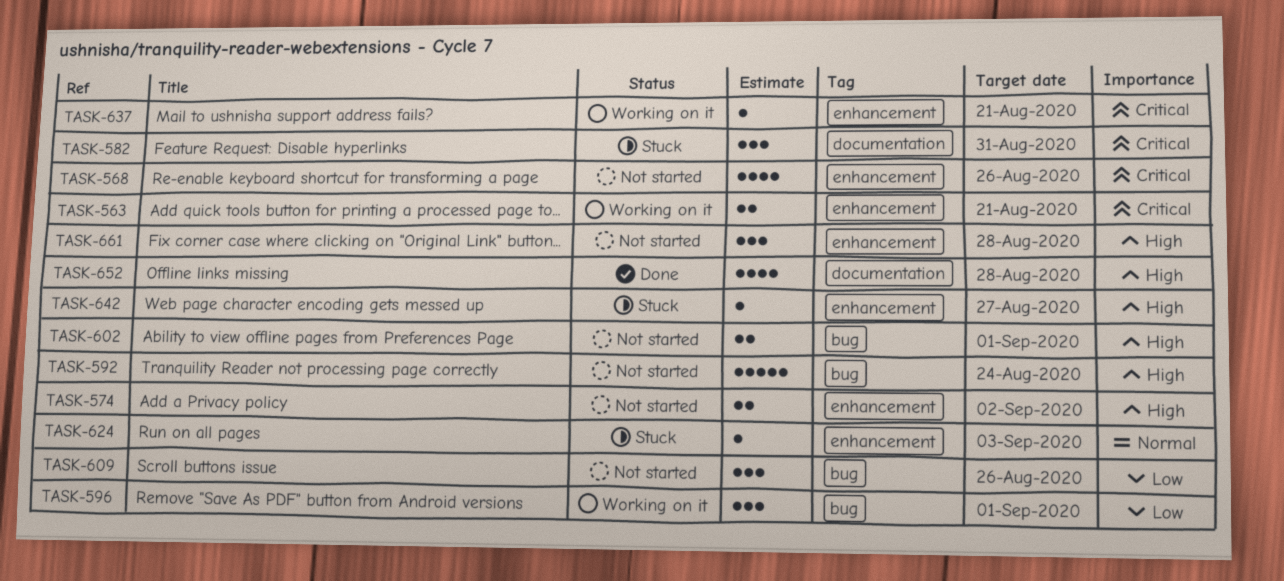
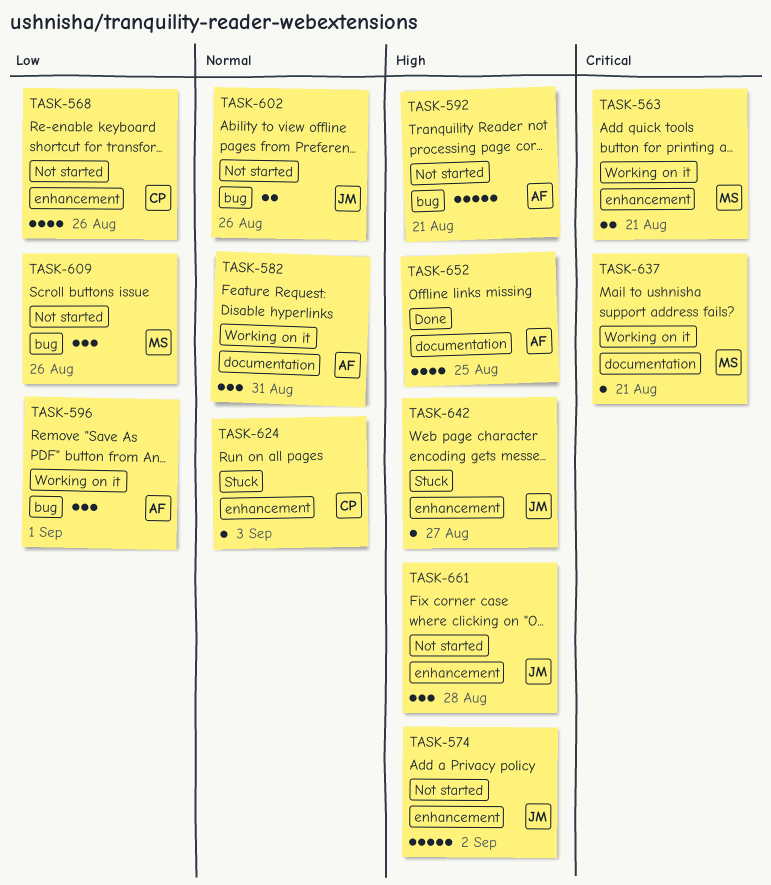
TASK-568, priority: Critical -> Low
TASK-574, estimate: 2 -> 5
TASK-582, status: Stuck -> Working on it
TASK-582, priority: Critical -> Normal
TASK-592, due: Aug 24 -> Aug 21
TASK-602, priority: High -> Normal
TASK-602, due: Sep 1 -> Aug 26
TASK-637, label: enhancement -> documentation
TASK-652, due: Aug 28 -> Aug 25

